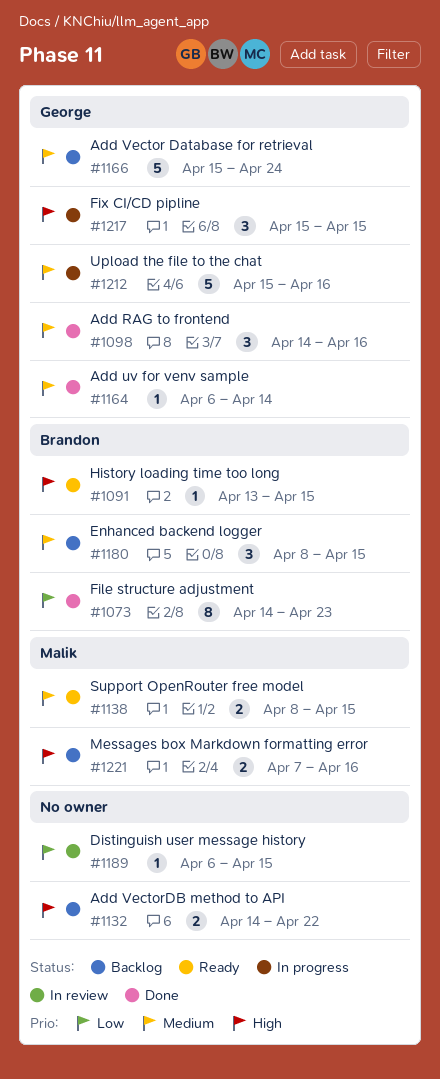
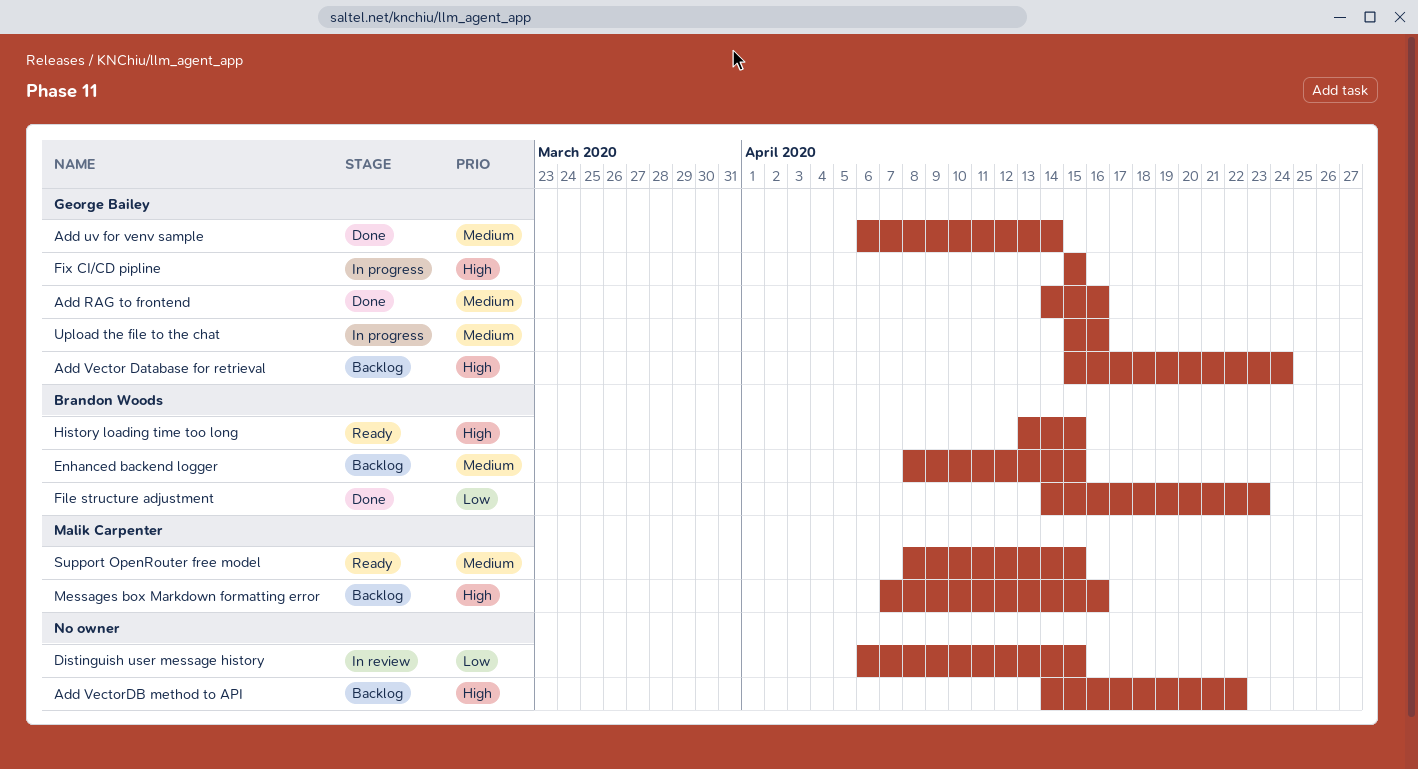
Add Vector Database for retrieval, priority: Medium -> High

